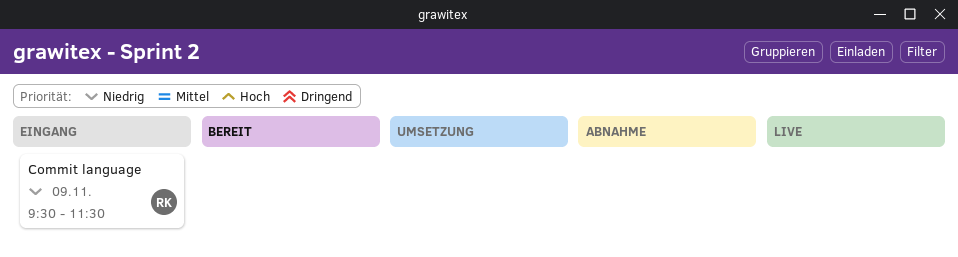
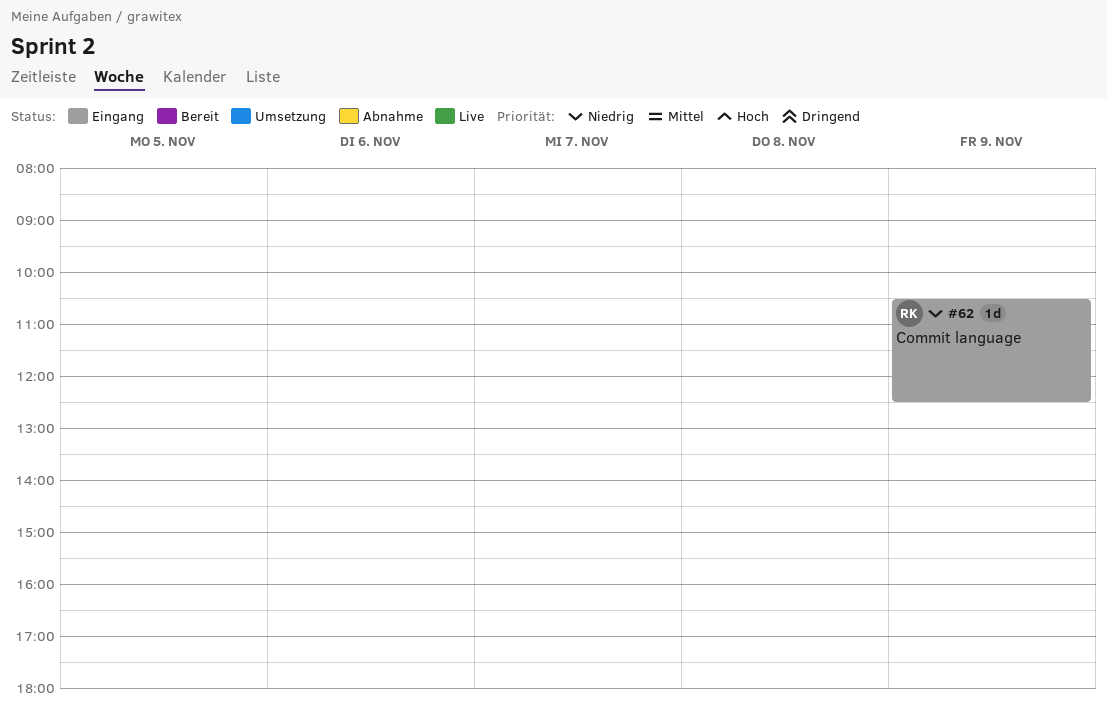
Commit language, begins: 09:30 -> 10:30
Commit language, ends: 11:30 -> 12:30

